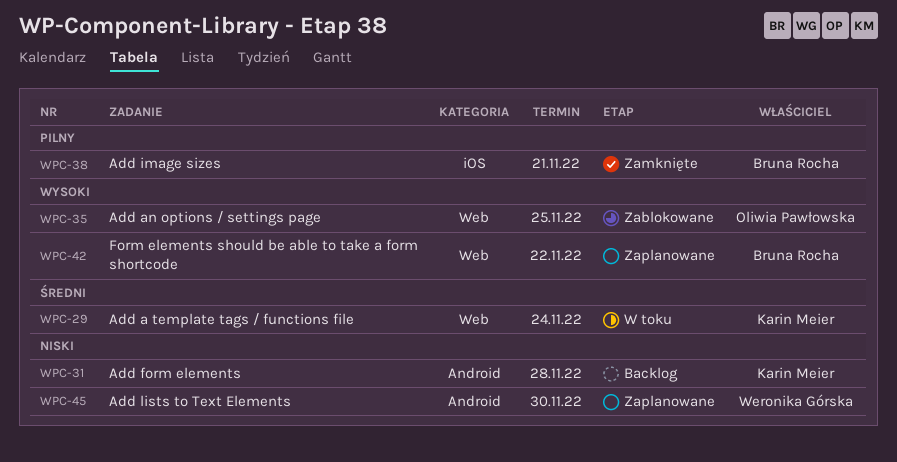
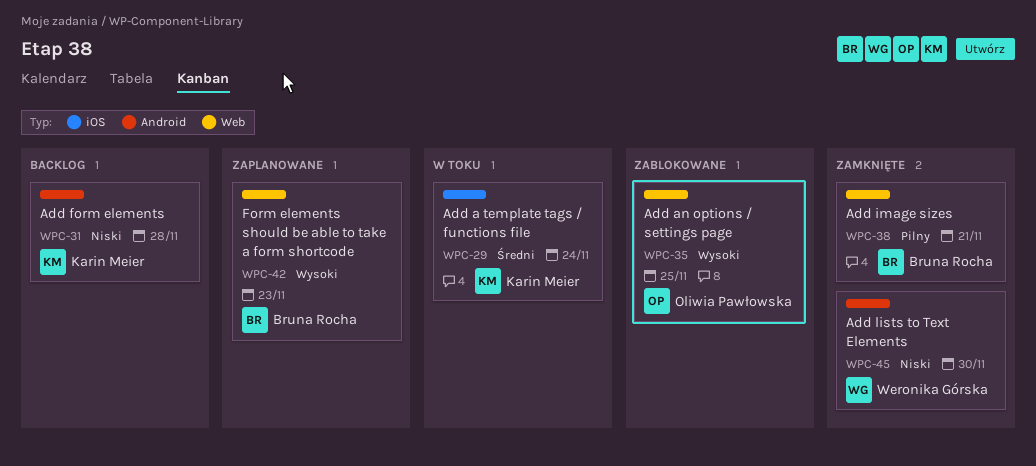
WPC-29, label: Web -> iOS
WPC-38, label: iOS -> Web
WPC-42, due: Nov 22 -> Nov 23
WPC-45, status: Zaplanowane -> Zamknięte

